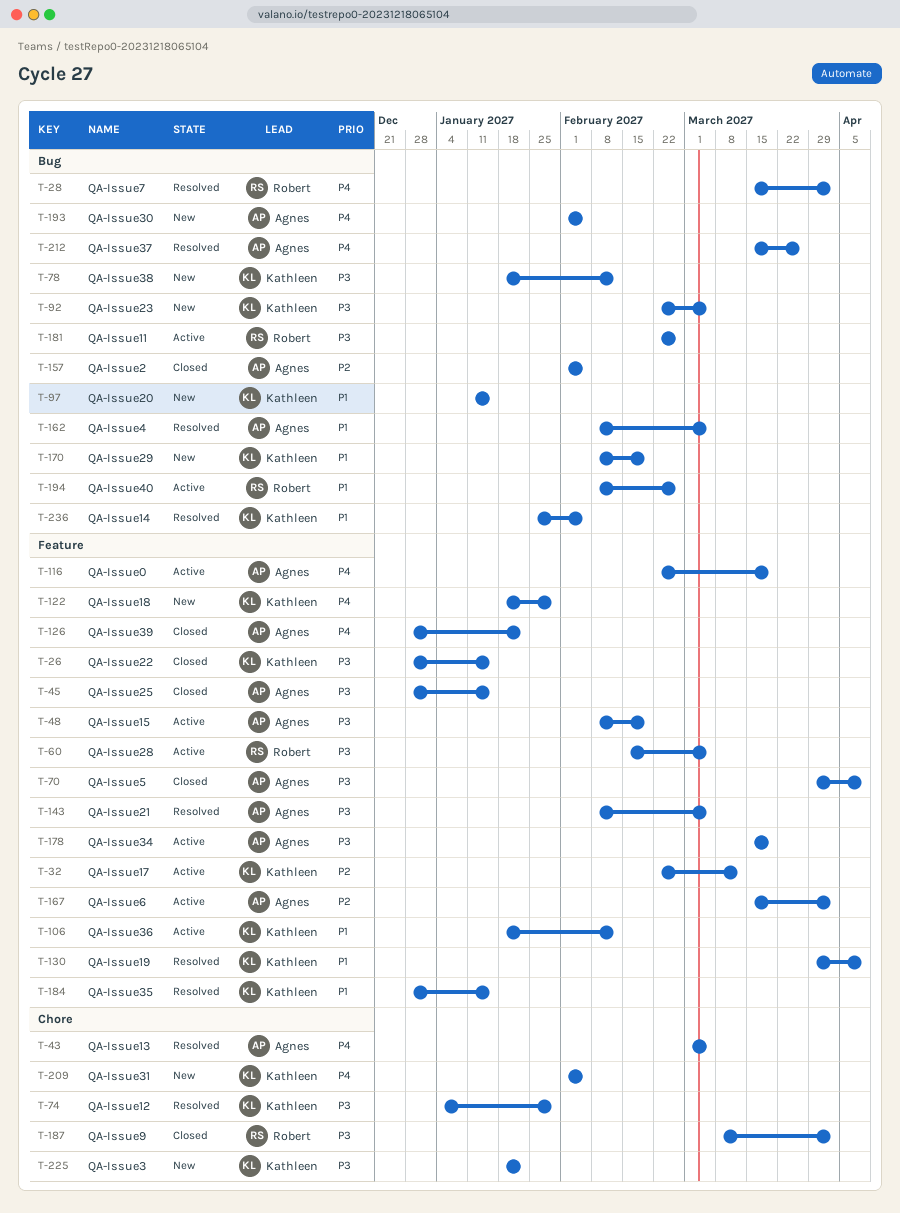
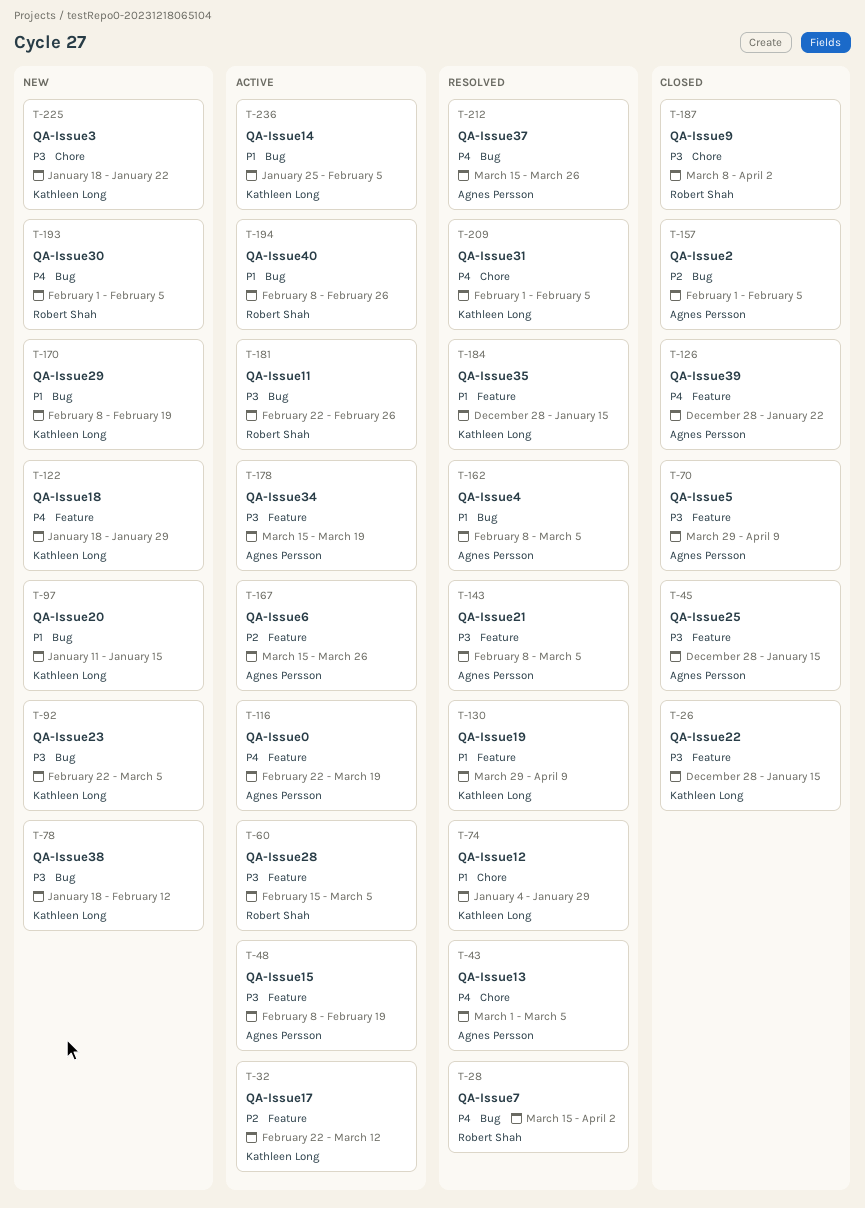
T-74, priority: P3 -> P1
T-106: present -> none
T-167, due: Apr 2 -> Mar 26
T-193, owner: Agnes Persson -> Robert Shah
T-209, status: New -> Resolved
T-236, status: Resolved -> Active

